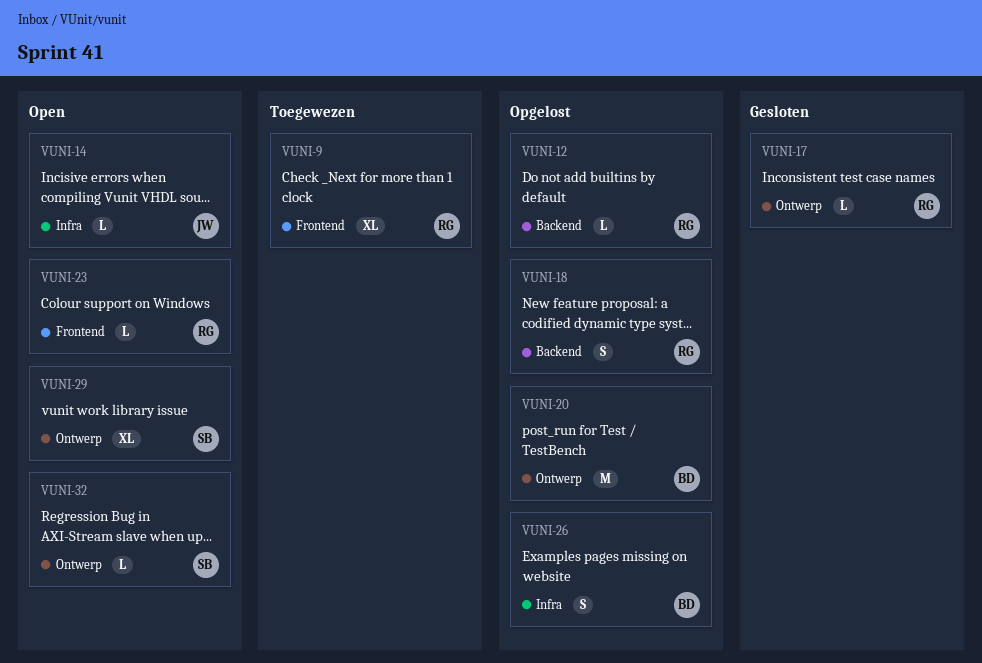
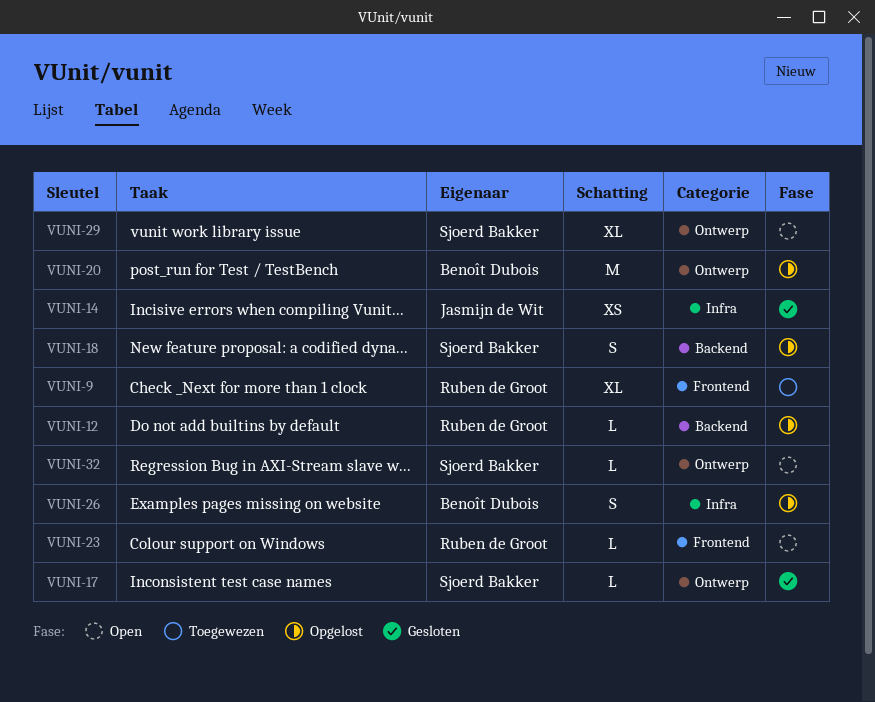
VUNI-14, status: Open -> Gesloten
VUNI-14, estimate: L -> XS
VUNI-17, owner: Ruben de Groot -> Sjoerd Bakker
VUNI-18, owner: Ruben de Groot -> Sjoerd Bakker

